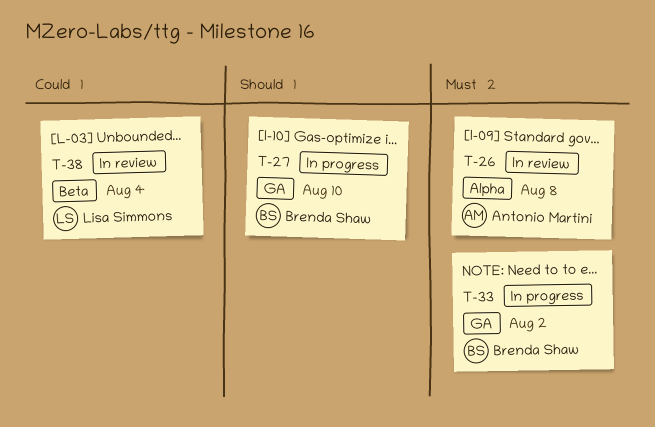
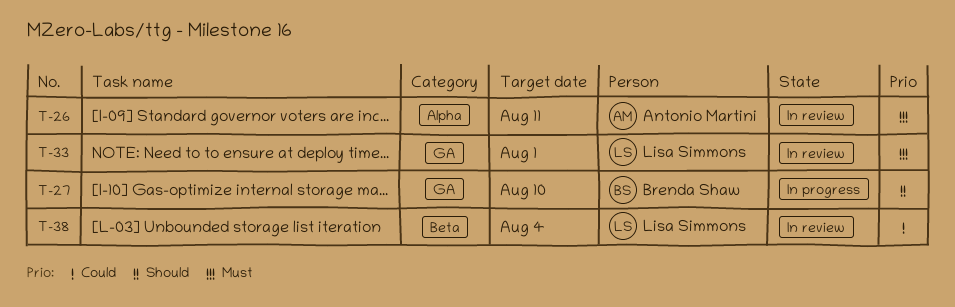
T-26, due: Aug 8 -> Aug 11
T-33, status: In progress -> In review
T-33, owner: Brenda Shaw -> Lisa Simmons
T-33, due: Aug 2 -> Aug 1

